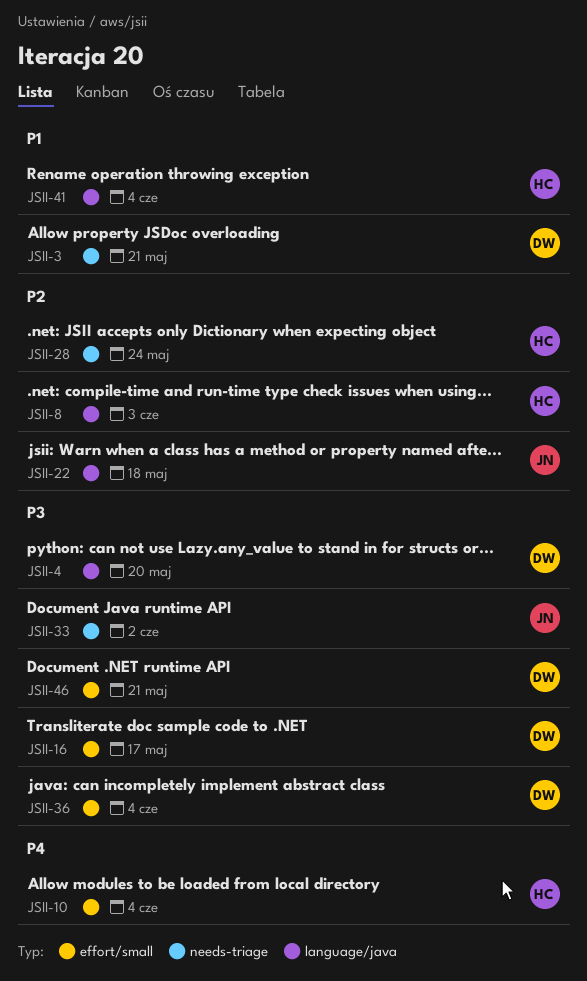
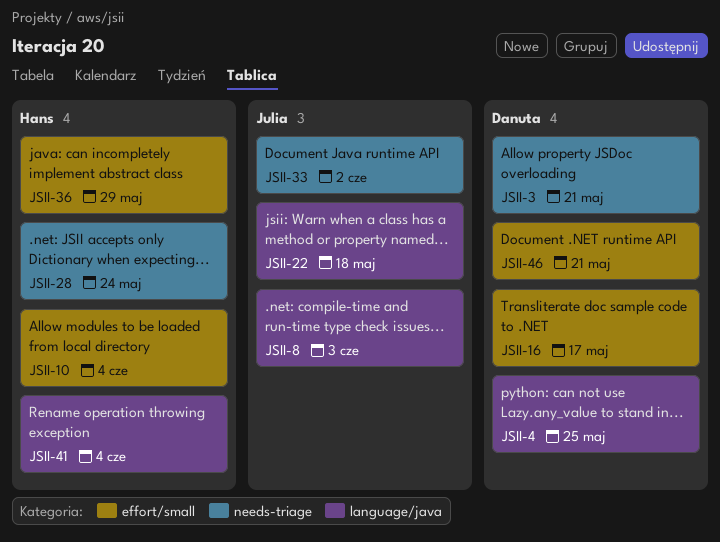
JSII-4, due: May 20 -> May 25
JSII-8, owner: Hans -> Julia
JSII-36, owner: Danuta -> Hans
JSII-36, due: Jun 4 -> May 29

